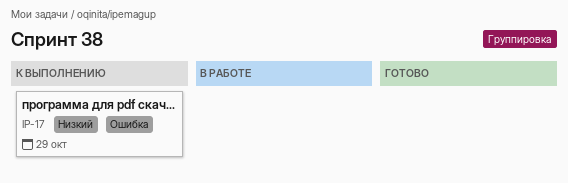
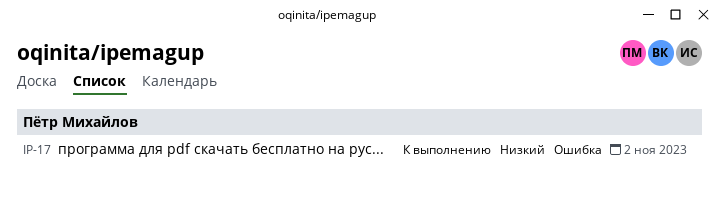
IP-17, due: Oct 29 -> Nov 2

